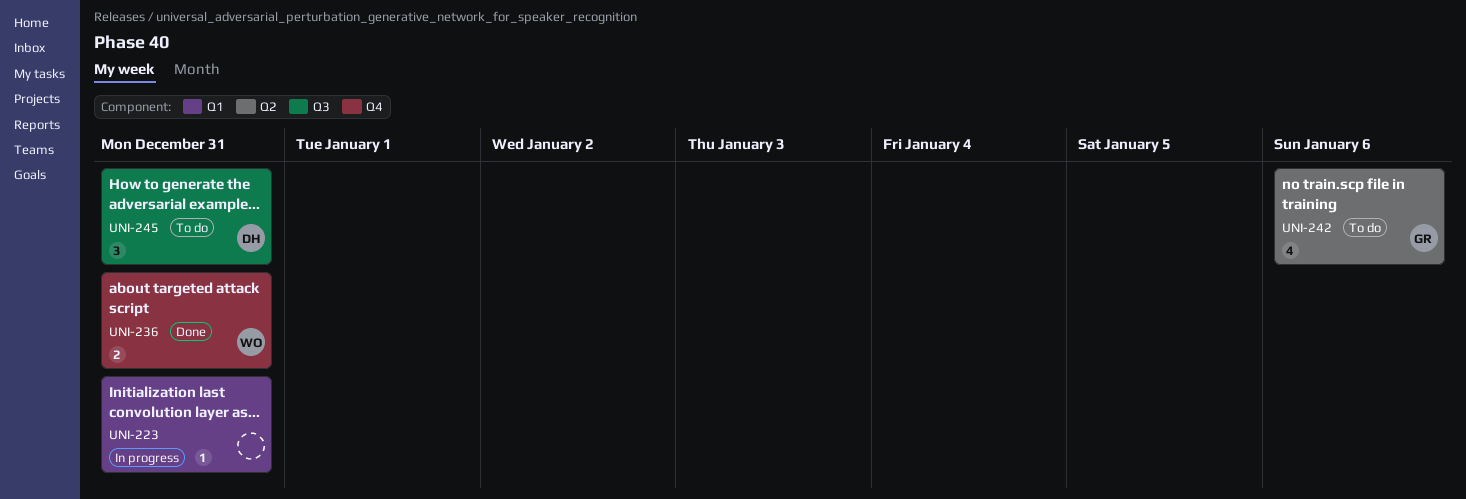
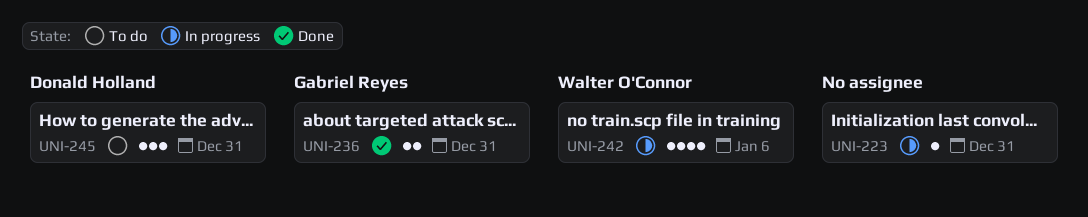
UNI-236, owner: Walter O'Connor -> Gabriel Reyes
UNI-242, status: To do -> In progress
UNI-242, owner: Gabriel Reyes -> Walter O'Connor

